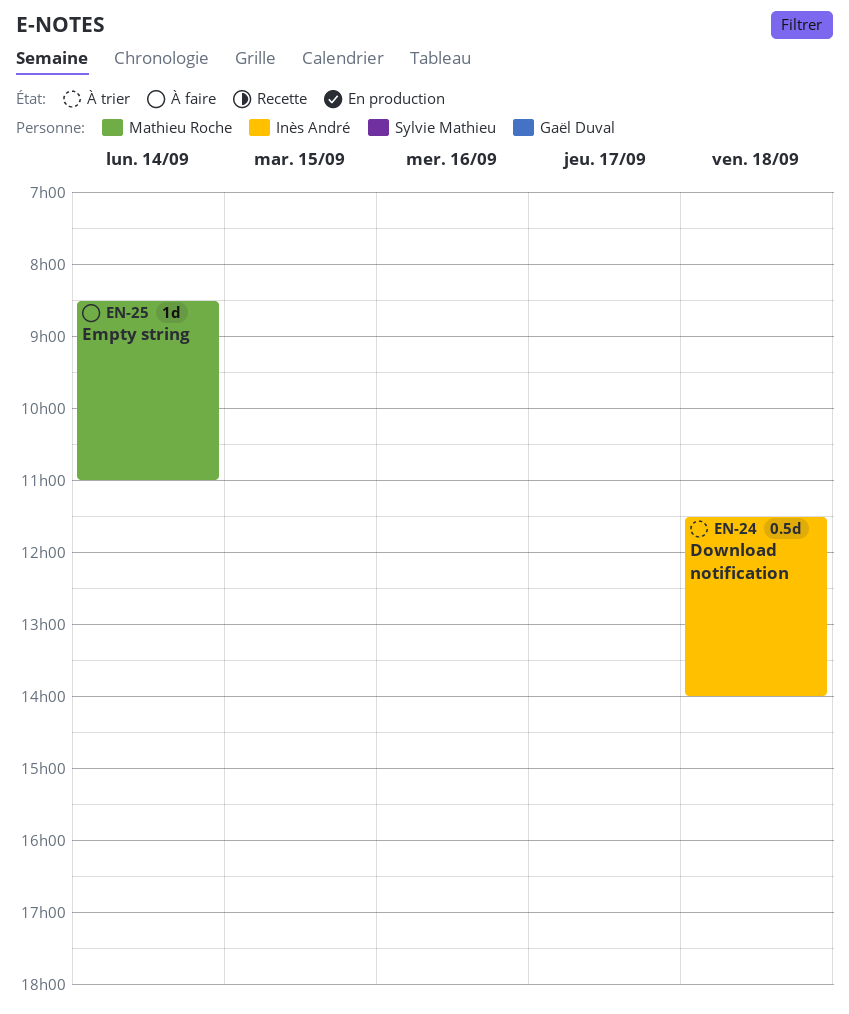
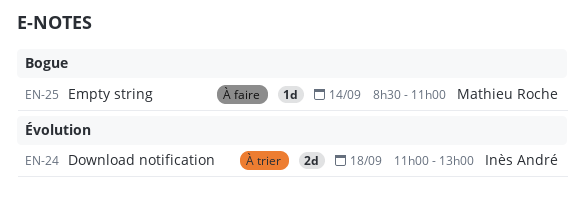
EN-24, estimate: 0.5d -> 2d
EN-24, begins: 11:30 -> 11:00
EN-24, ends: 14:00 -> 13:00

